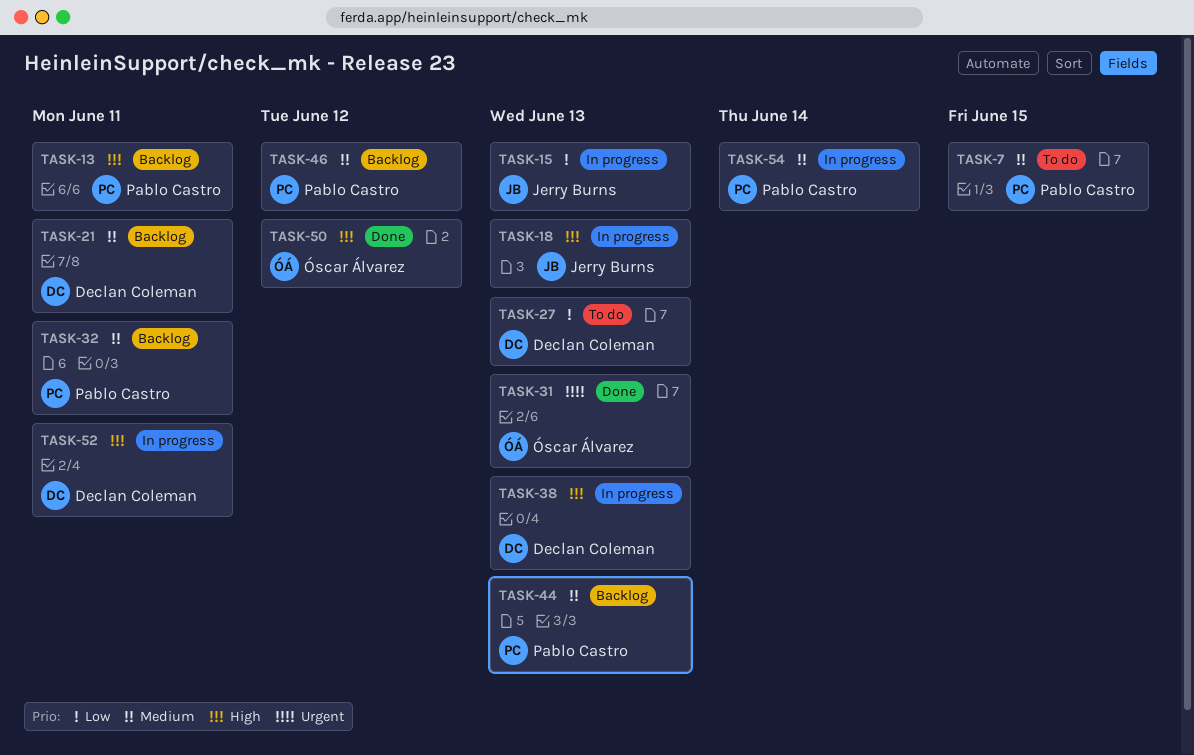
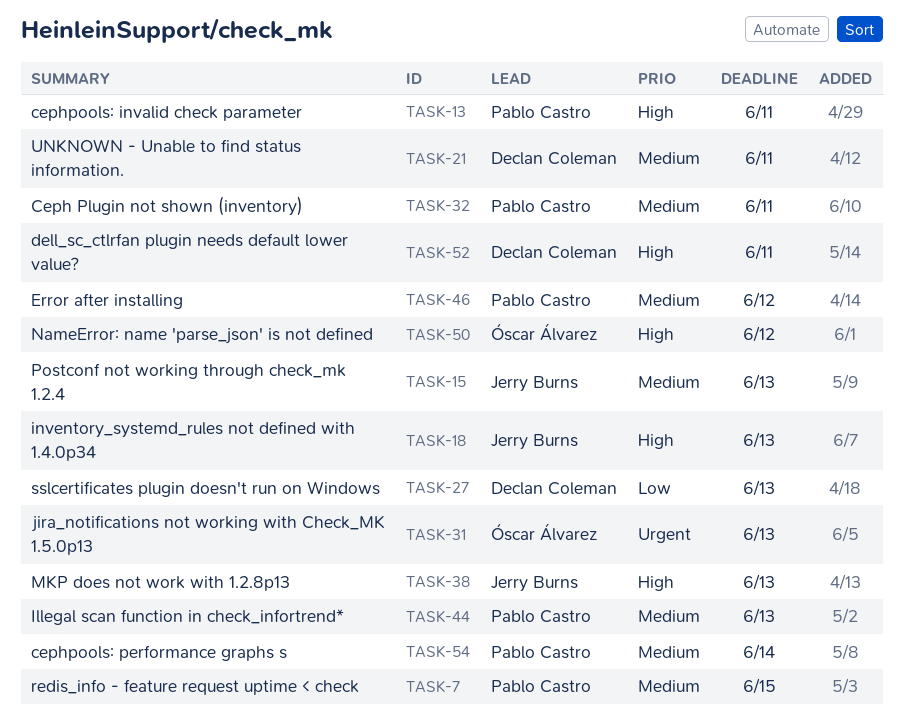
TASK-15, priority: Low -> Medium
TASK-38, owner: Declan Coleman -> Jerry Burns

